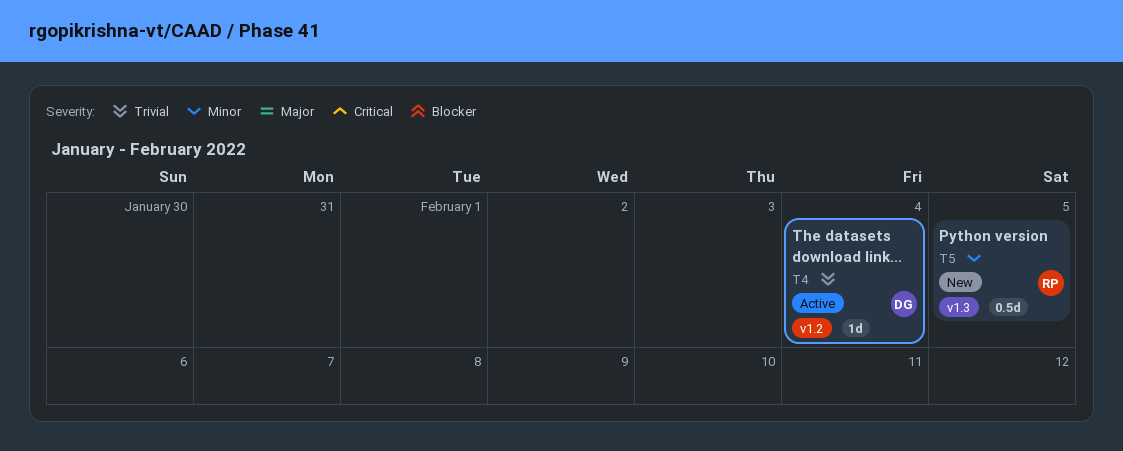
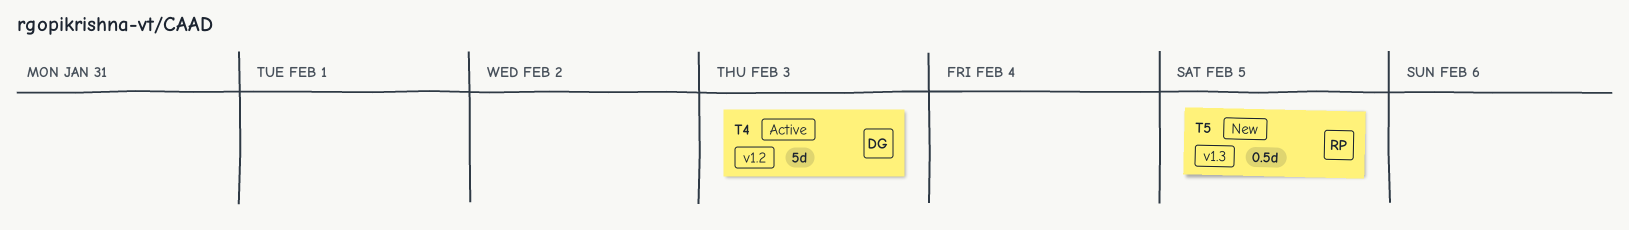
T4, estimate: 1d -> 5d
T4, due: Feb 4 -> Feb 3

